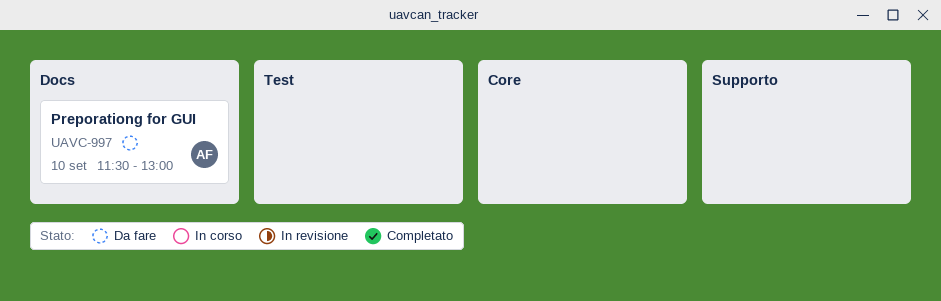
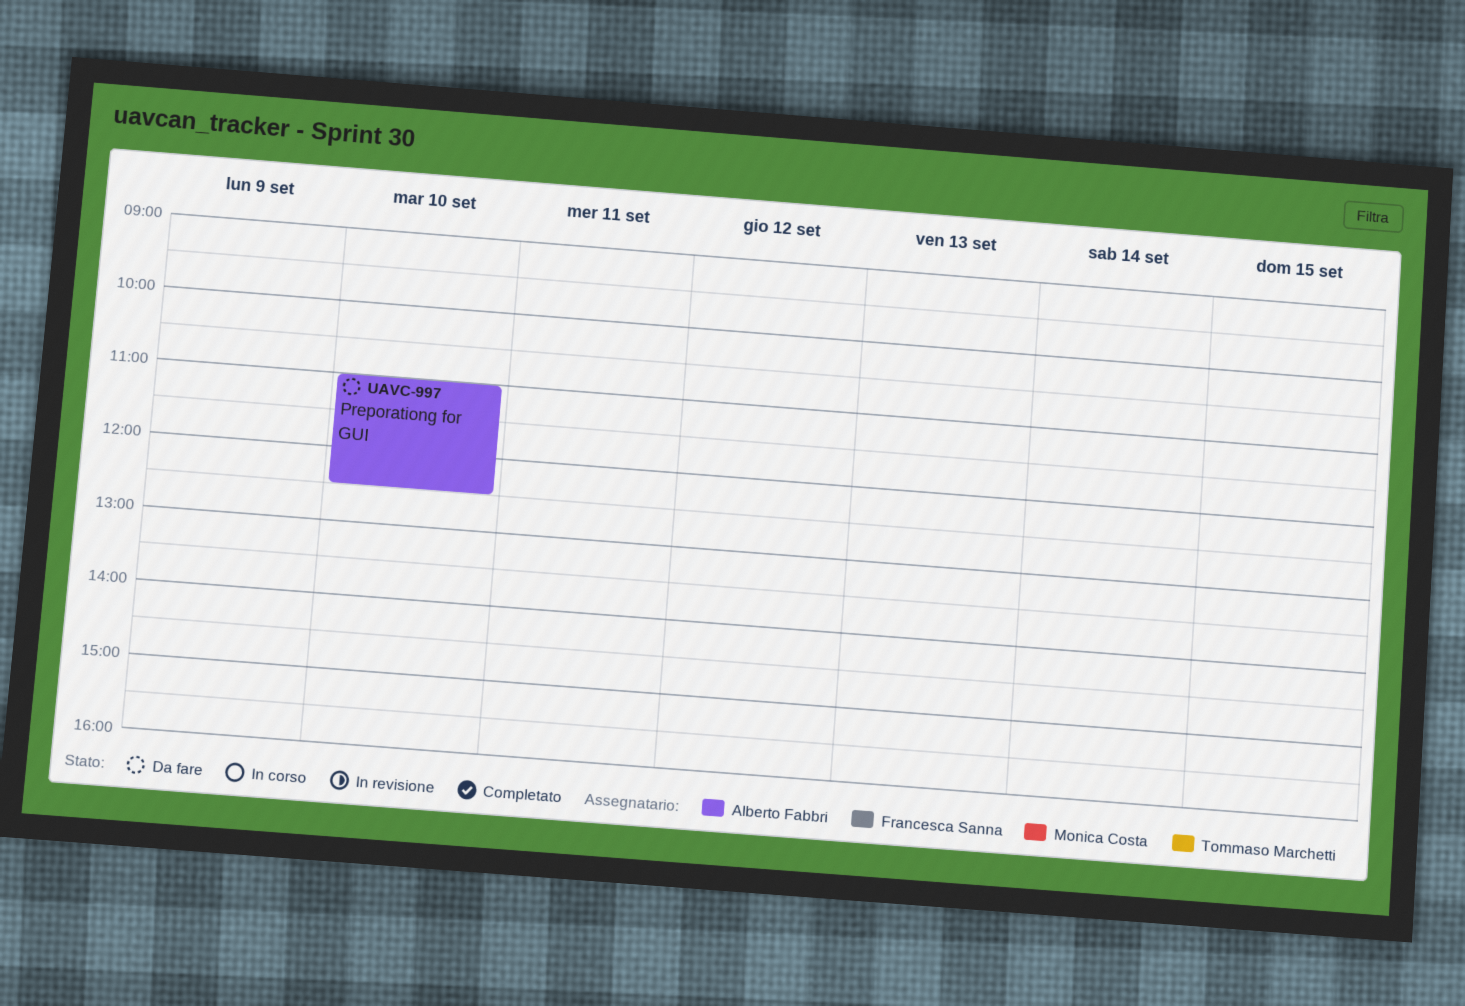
UAVC-997, begins: 11:30 -> 11:00
UAVC-997, ends: 13:00 -> 12:30

